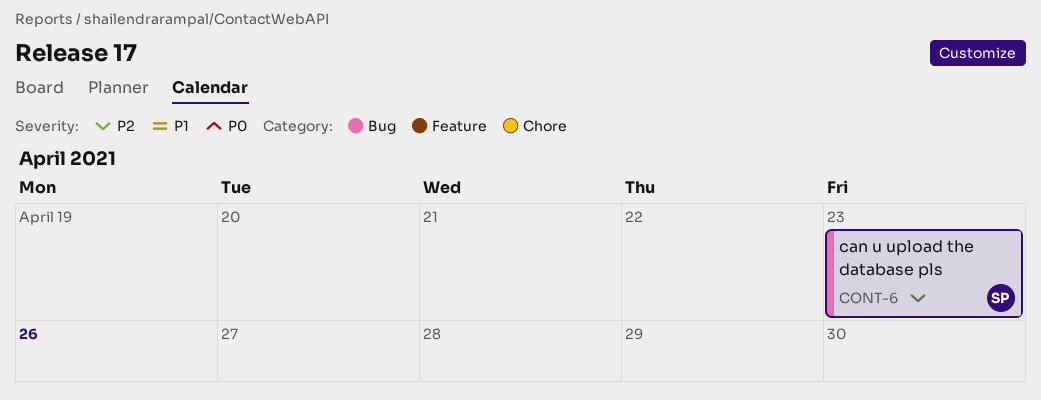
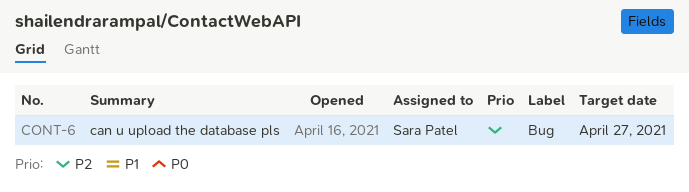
CONT-6, due: Apr 23 -> Apr 27

